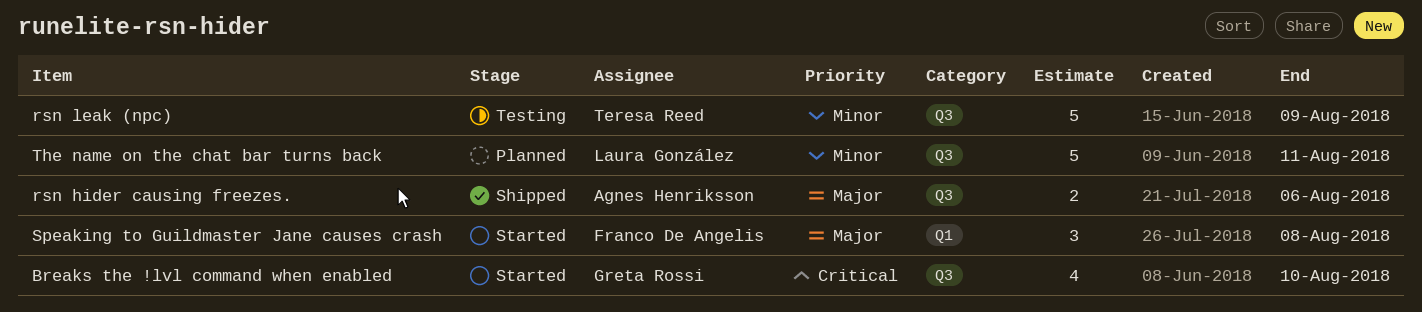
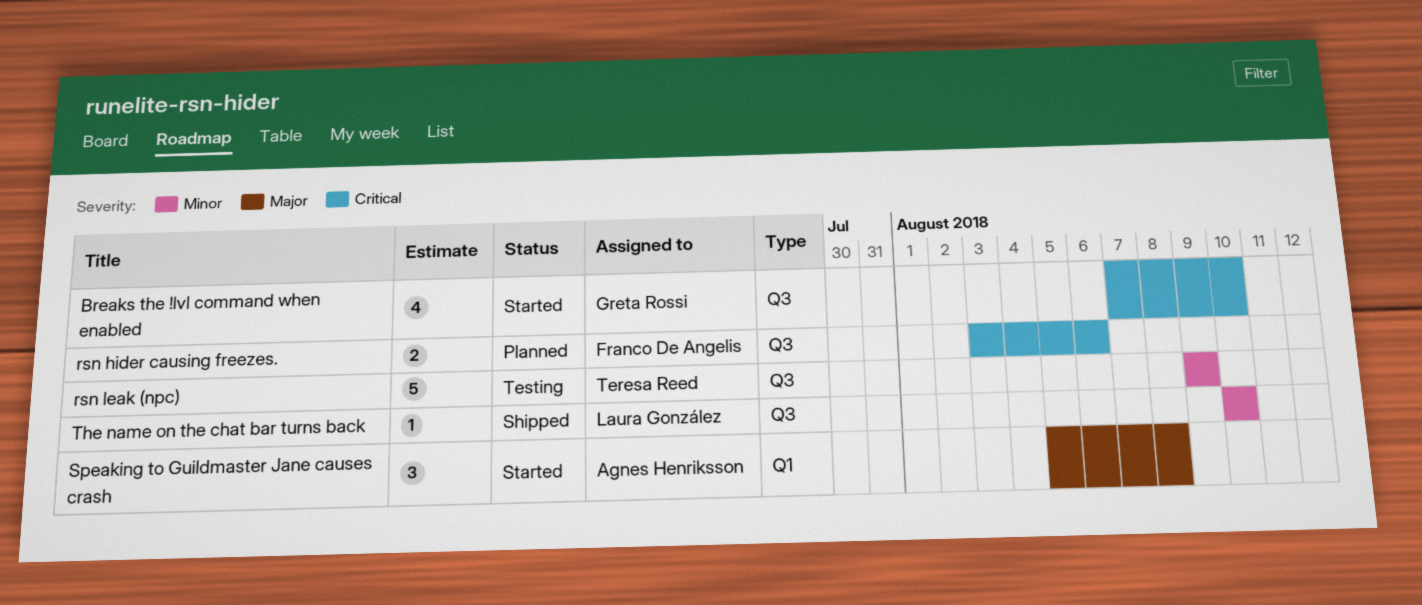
rsn hider causing freezes., status: Shipped -> Planned
rsn hider causing freezes., owner: Agnes Henriksson -> Franco De Angelis
rsn hider causing freezes., priority: Major -> Critical
Speaking to Guildmaster Jane causes crash, owner: Franco De Angelis -> Agnes Henriksson
The name on the chat bar turns back, status: Planned -> Shipped
The name on the chat bar turns back, estimate: 5 -> 1
The name on the chat bar turns back, due: Aug 11 -> Aug 10

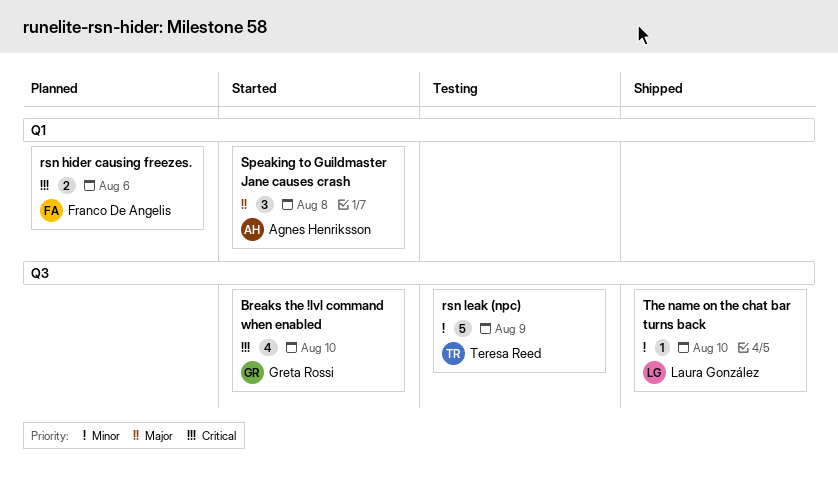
rsn hider causing freezes., label: Q3 -> Q1

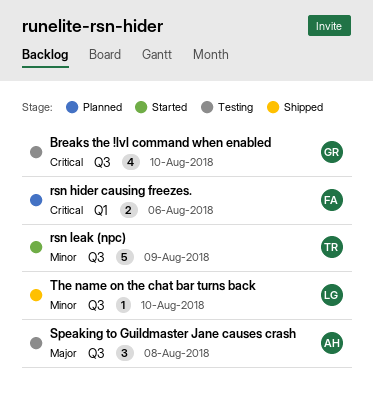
Breaks the !lvl command when enabled, status: Started -> Testing
rsn leak (npc), status: Testing -> Started
Speaking to Guildmaster Jane causes crash, status: Started -> Testing
Speaking to Guildmaster Jane causes crash, label: Q1 -> Q3

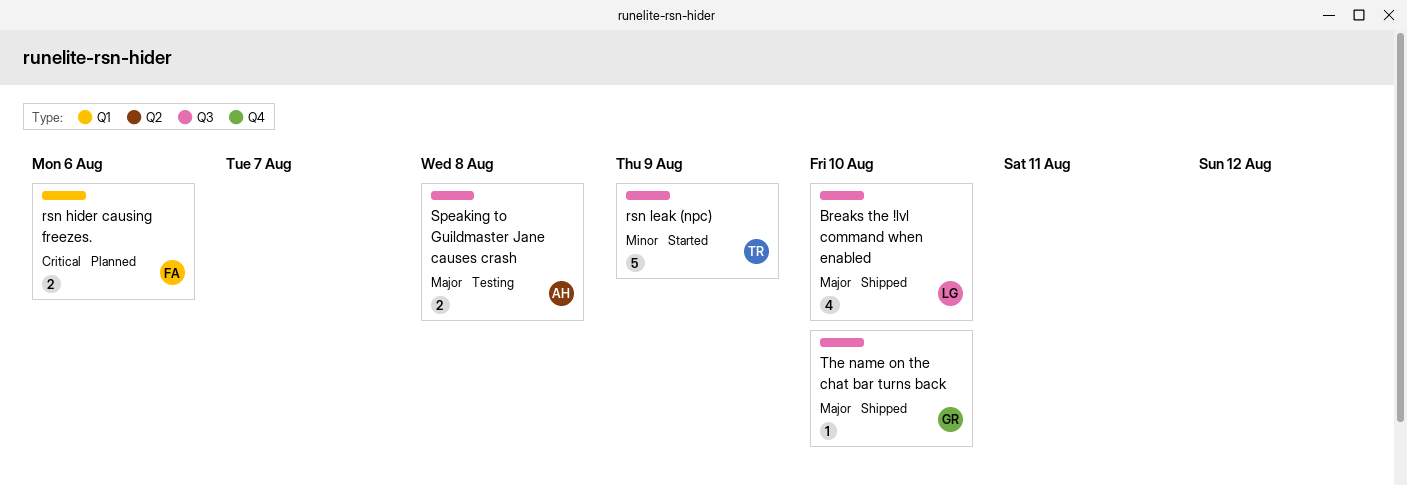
Breaks the !lvl command when enabled, status: Testing -> Shipped
Breaks the !lvl command when enabled, owner: GR -> LG
Breaks the !lvl command when enabled, priority: Critical -> Major
Speaking to Guildmaster Jane causes crash, estimate: 3 -> 2
The name on the chat bar turns back, owner: LG -> GR
The name on the chat bar turns back, priority: Minor -> Major

